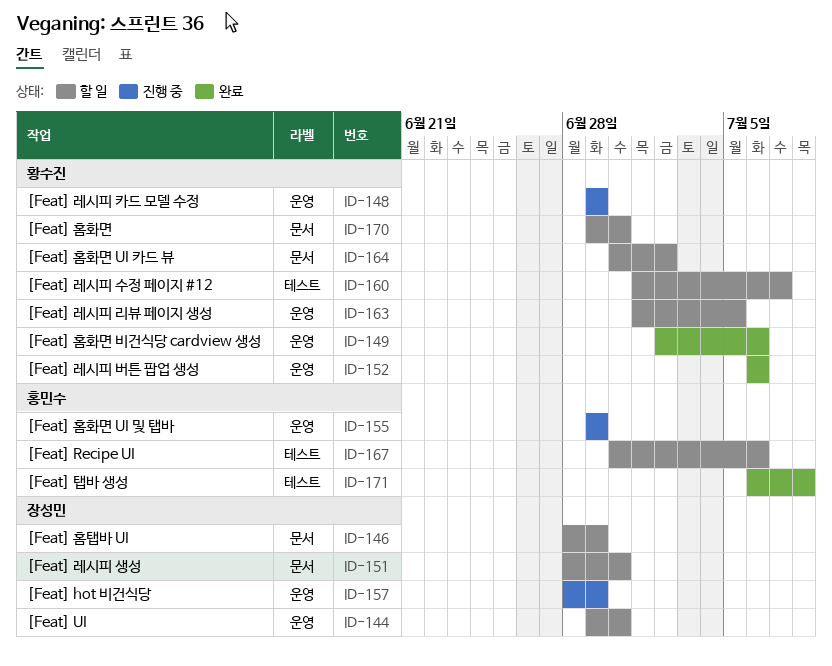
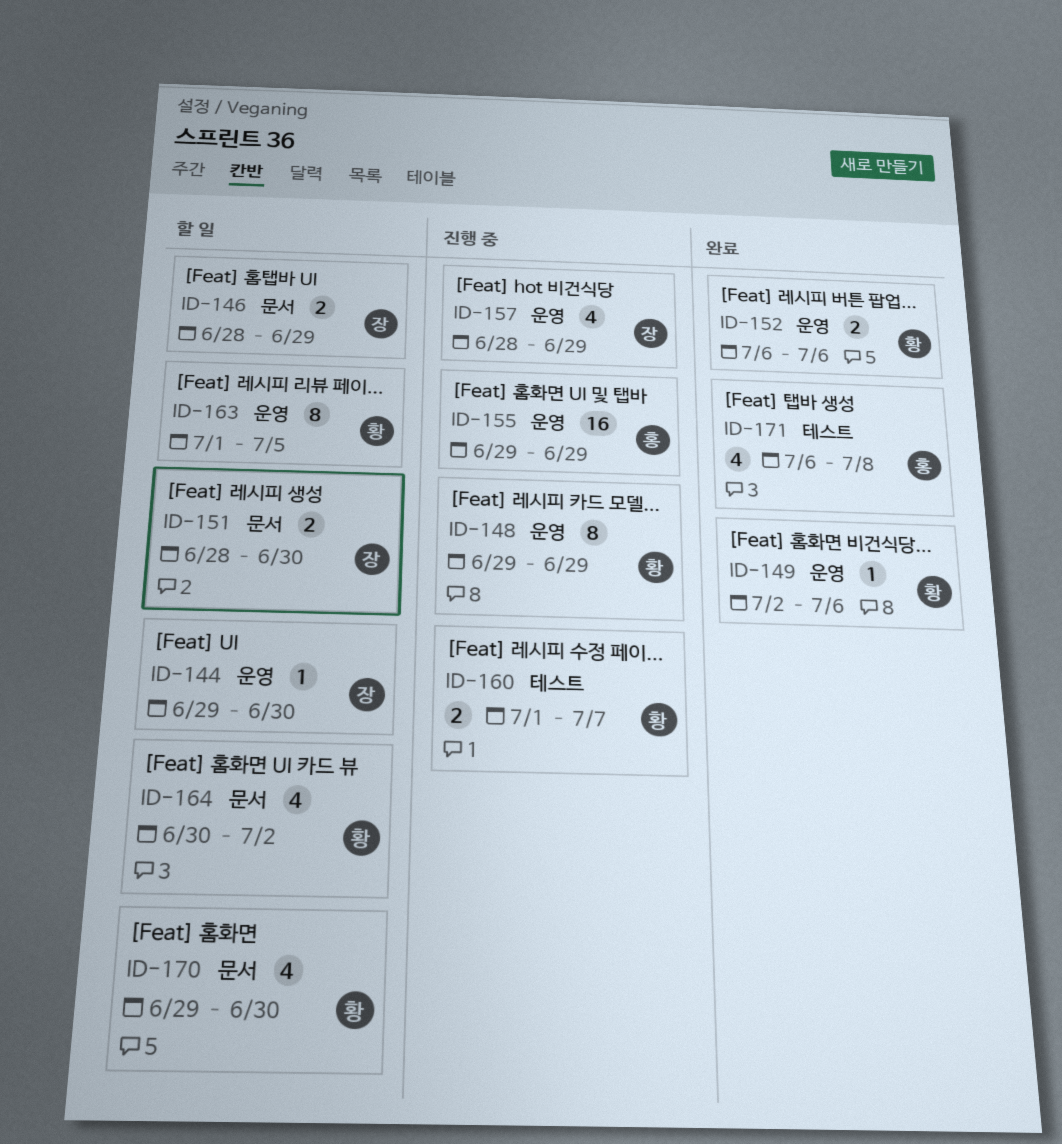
ID-160, status: 할 일 -> 진행 중
ID-167: present -> none

